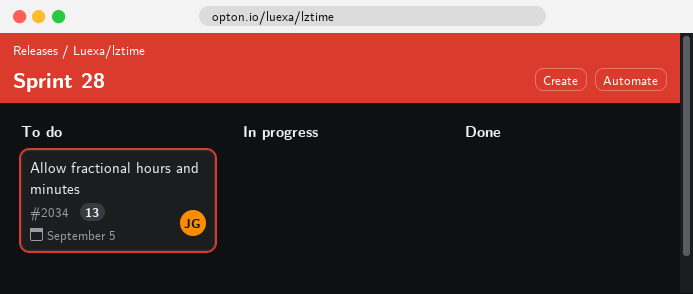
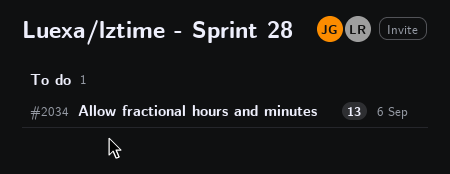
#2034, due: Sep 5 -> Sep 6

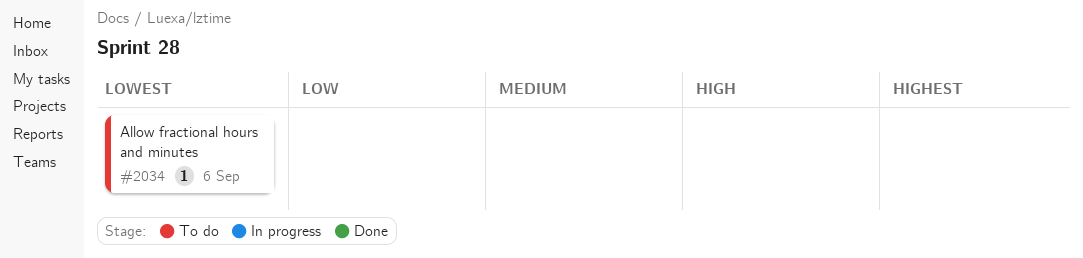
#2034, estimate: 13 -> 1

